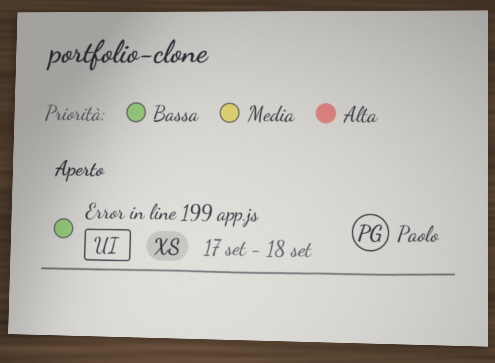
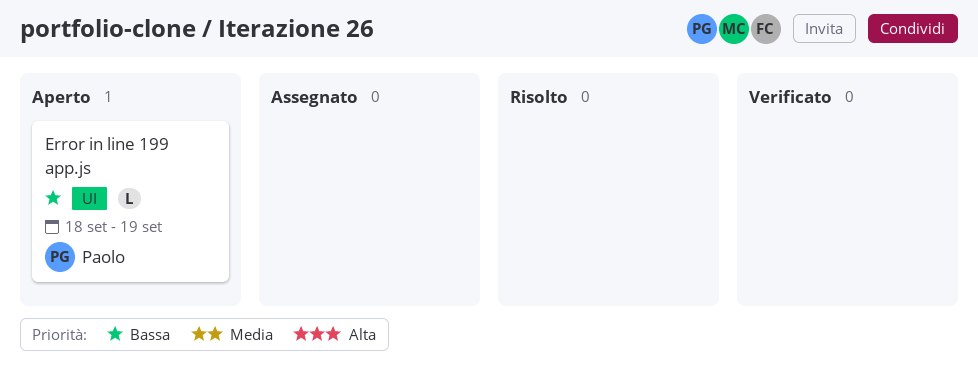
Error in line 199 app.js, estimate: XS -> L
Error in line 199 app.js, start: Sep 17 -> Sep 18
Error in line 199 app.js, due: Sep 18 -> Sep 19

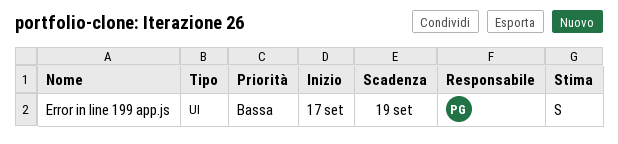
Error in line 199 app.js, estimate: L -> S
Error in line 199 app.js, start: Sep 18 -> Sep 17

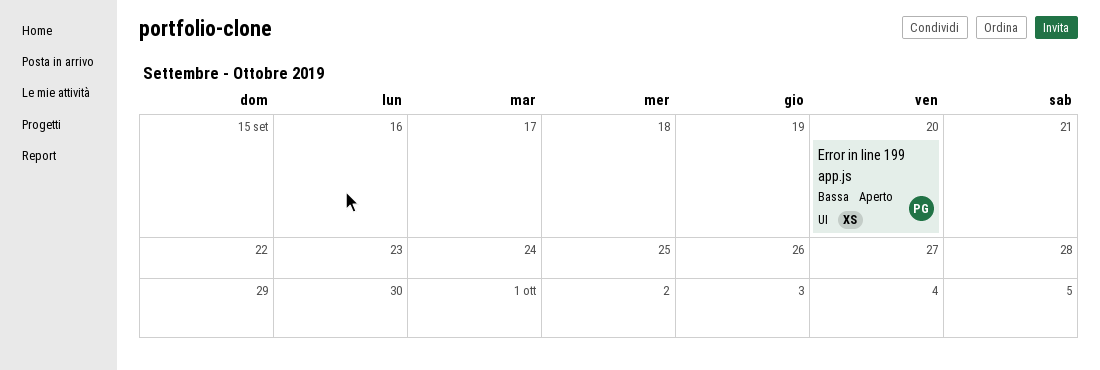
Error in line 199 app.js, estimate: S -> XS
Error in line 199 app.js, due: Sep 19 -> Sep 20

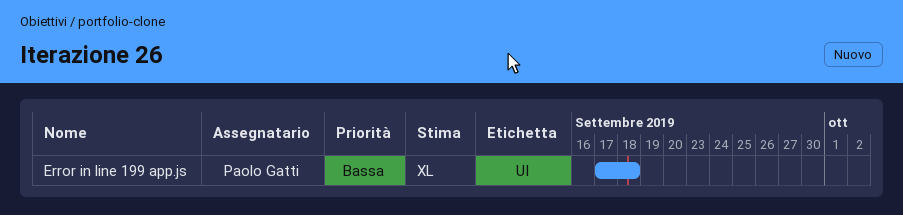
Error in line 199 app.js, estimate: XS -> XL
Error in line 199 app.js, due: Sep 20 -> Sep 18

